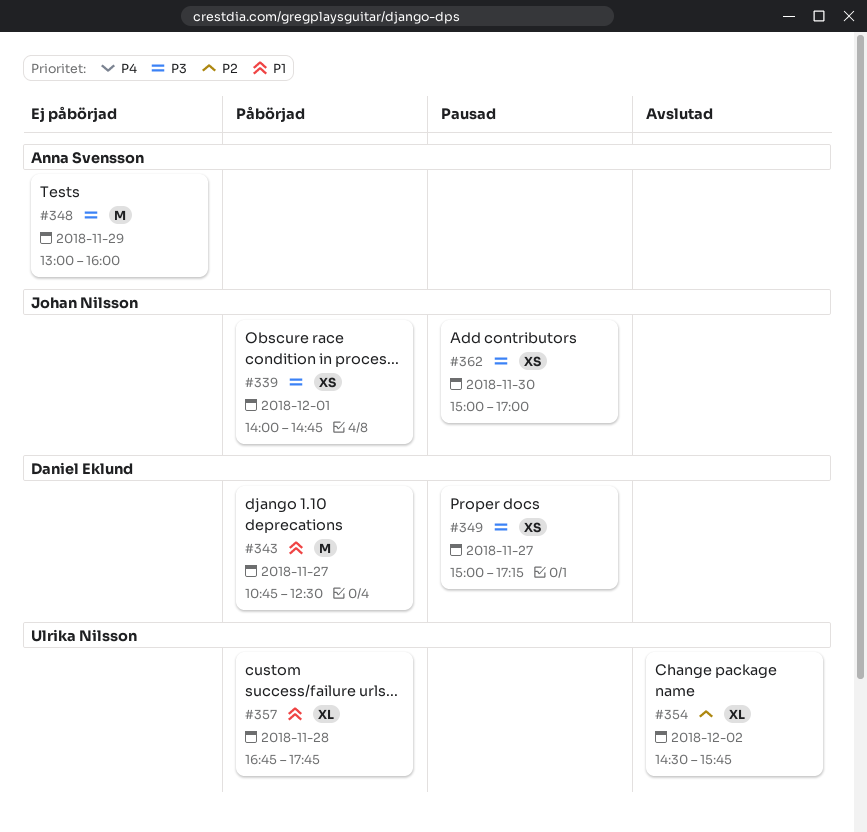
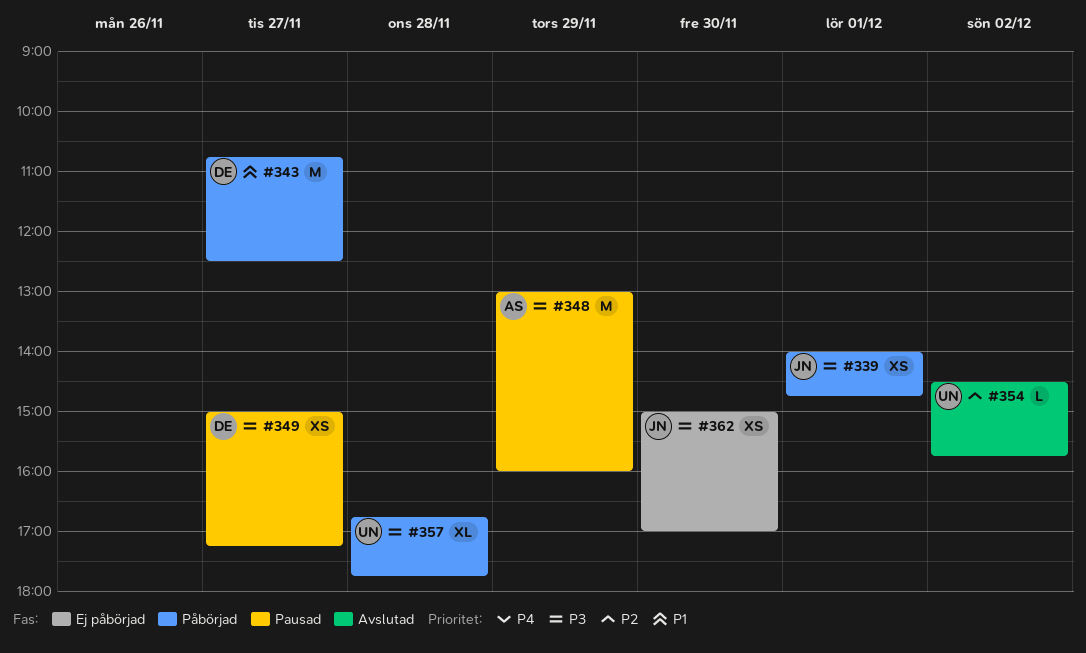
#348, status: Ej påbörjad -> Pausad
#354, estimate: XL -> L
#357, priority: P1 -> P3
#362, status: Pausad -> Ej påbörjad

